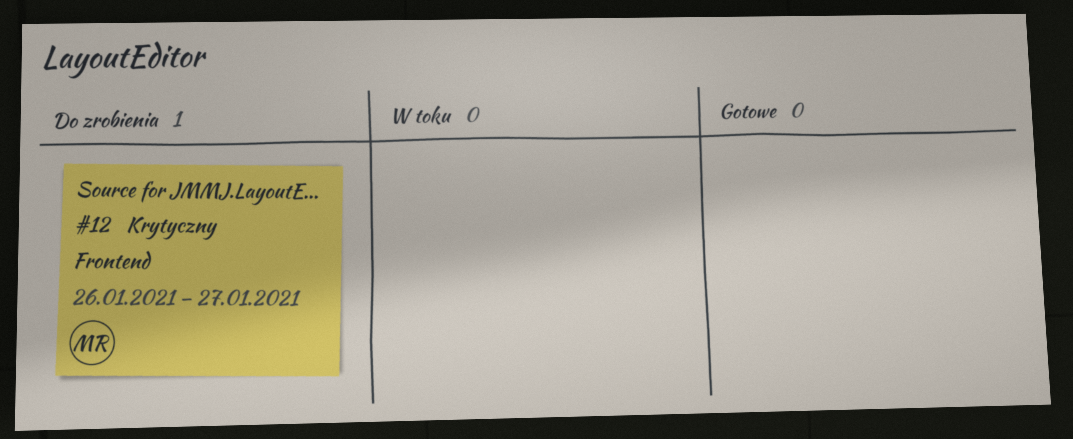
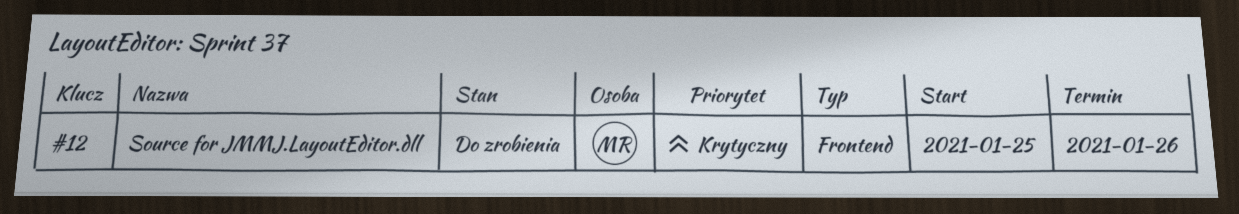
#12, start: Jan 26 -> Jan 25
#12, due: Jan 27 -> Jan 26

